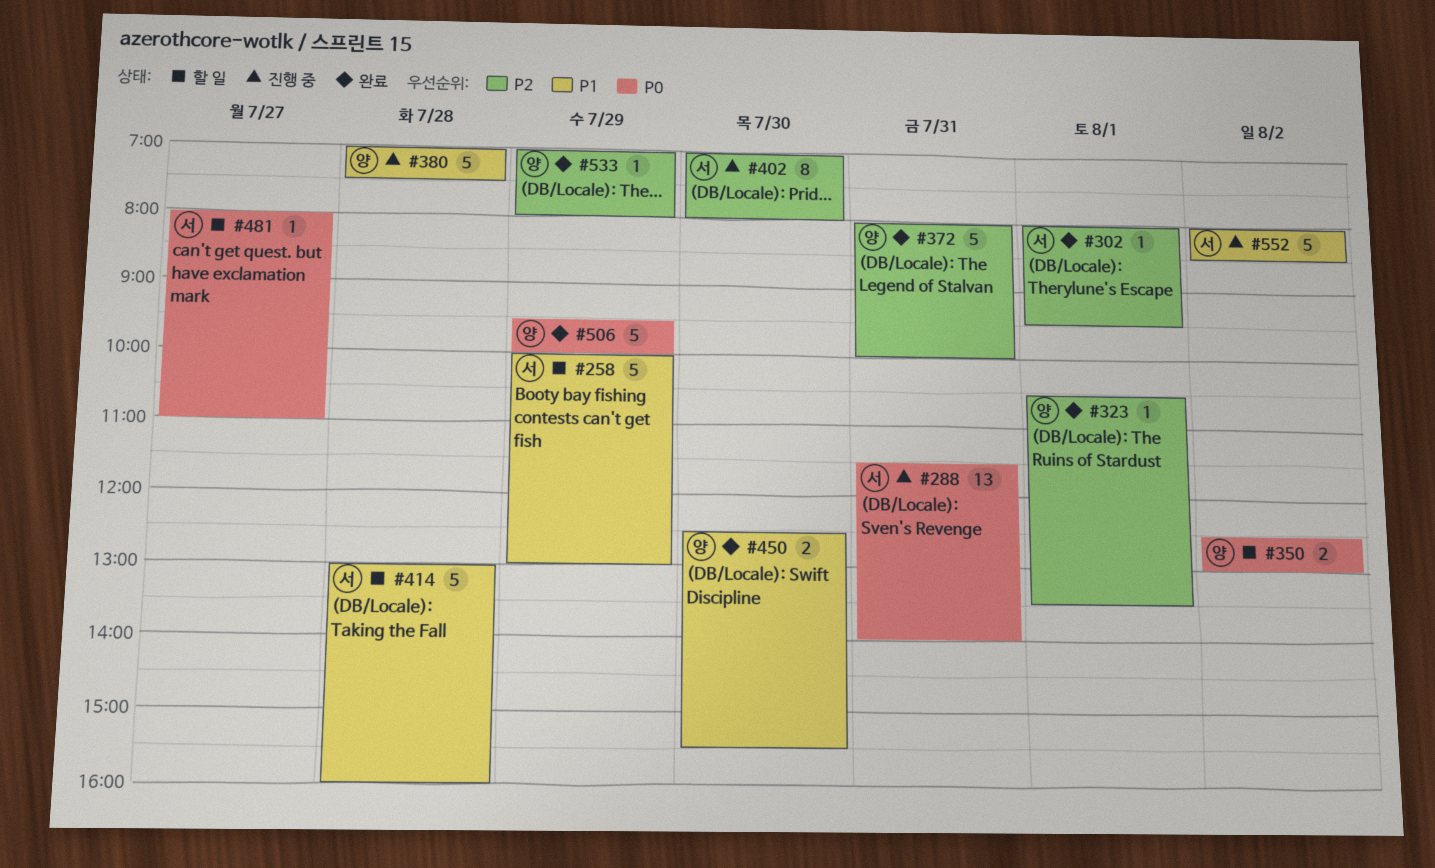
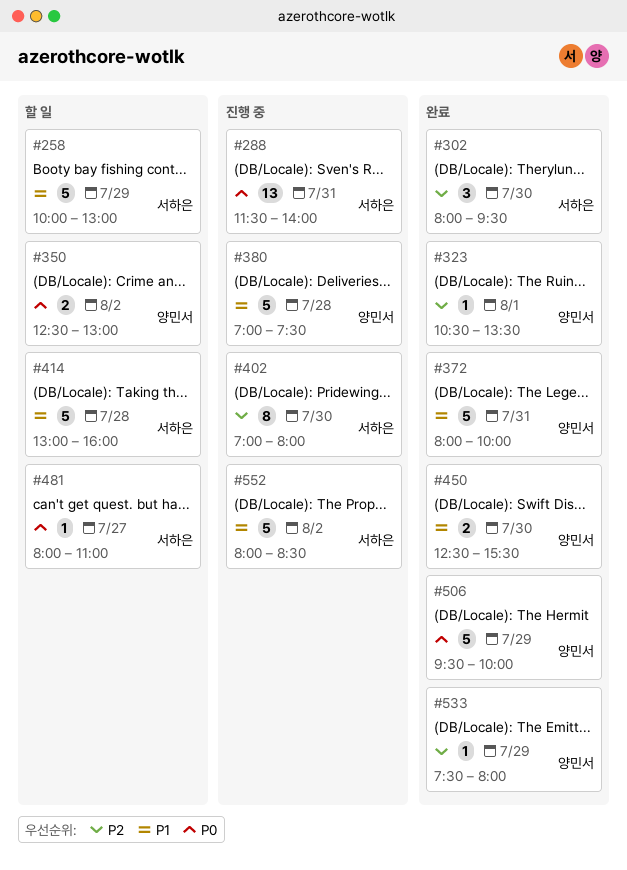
#302, estimate: 1 -> 3
#302, day: Aug 1 -> Jul 30
#372, priority: P2 -> P1
#533, begins: 07:00 -> 07:30

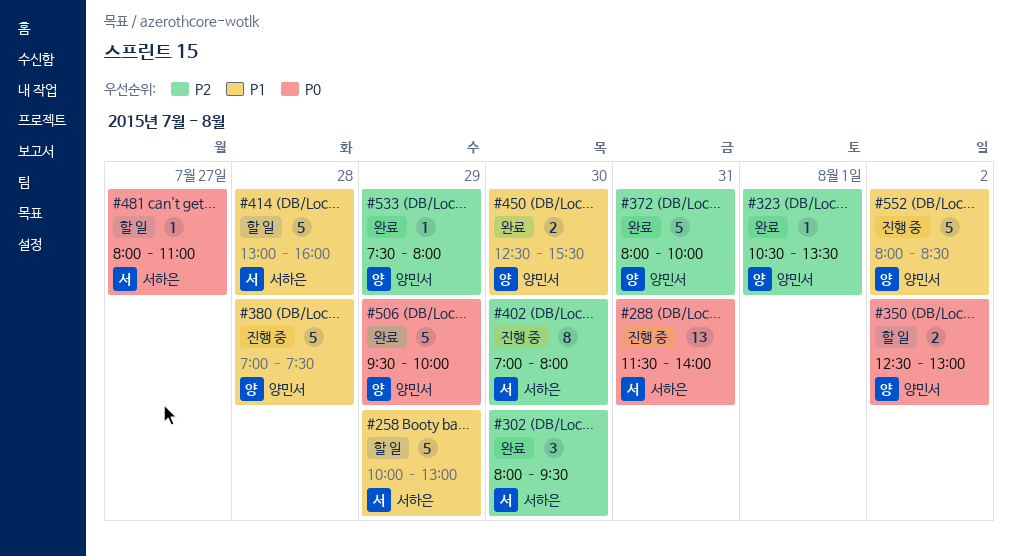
#372, priority: P1 -> P2
#552, owner: 서하은 -> 양민서

